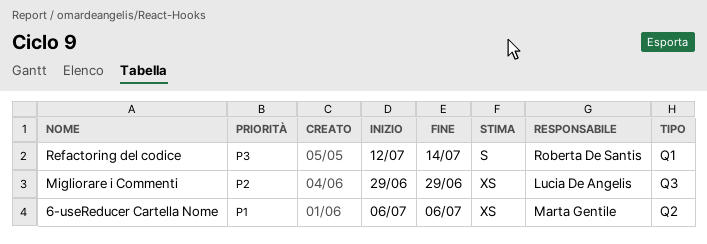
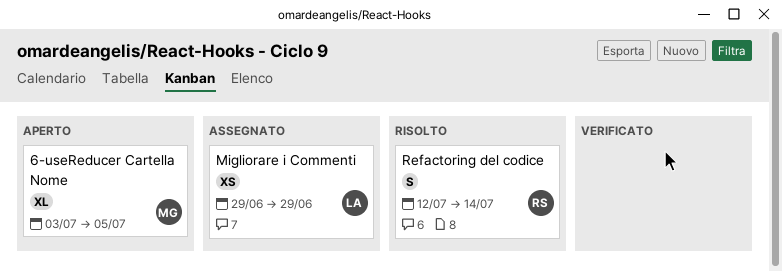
6-useReducer Cartella Nome, estimate: XS -> XL
6-useReducer Cartella Nome, start: Jul 6 -> Jul 3
6-useReducer Cartella Nome, due: Jul 6 -> Jul 5

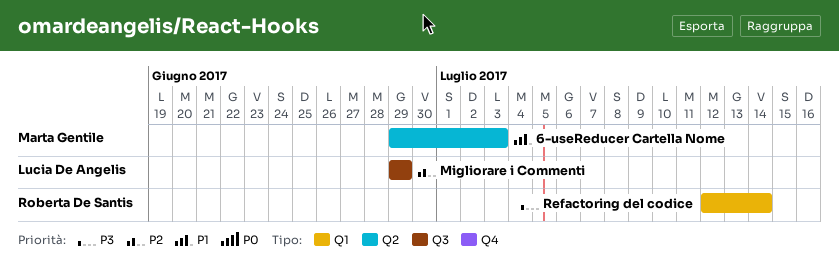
6-useReducer Cartella Nome, start: Jul 3 -> Jun 29
6-useReducer Cartella Nome, due: Jul 5 -> Jul 3

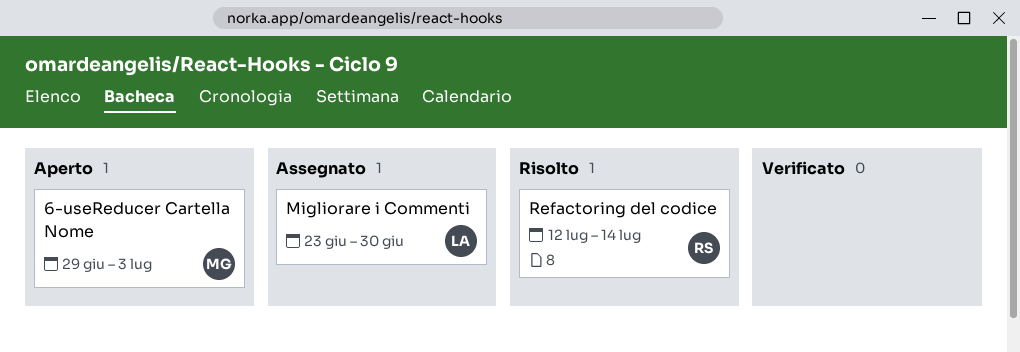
Migliorare i Commenti, start: Jun 29 -> Jun 23
Migliorare i Commenti, due: Jun 29 -> Jun 30

